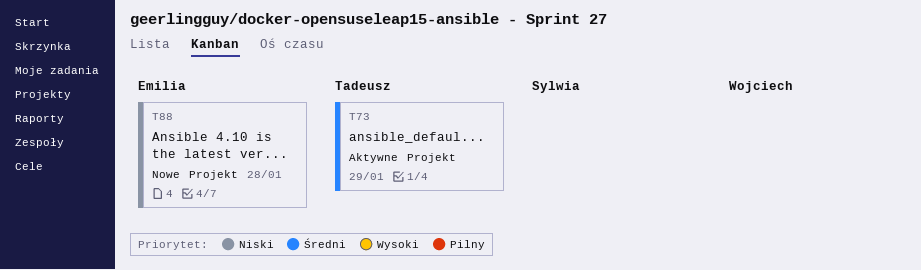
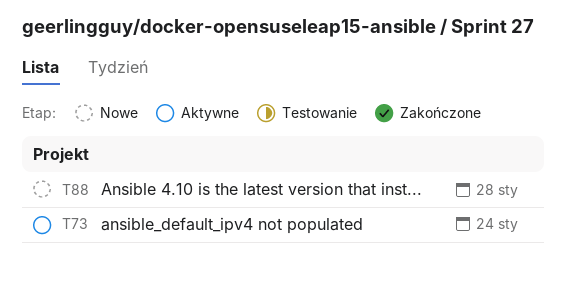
T73, due: Jan 29 -> Jan 24

